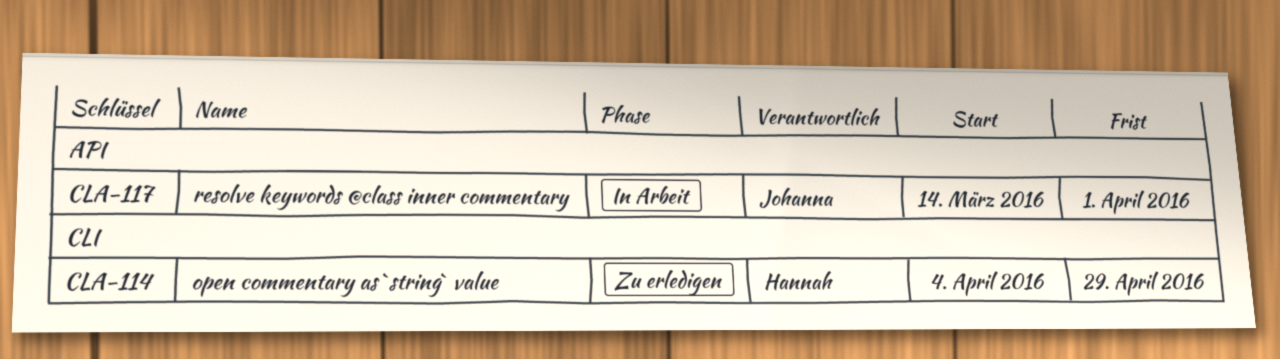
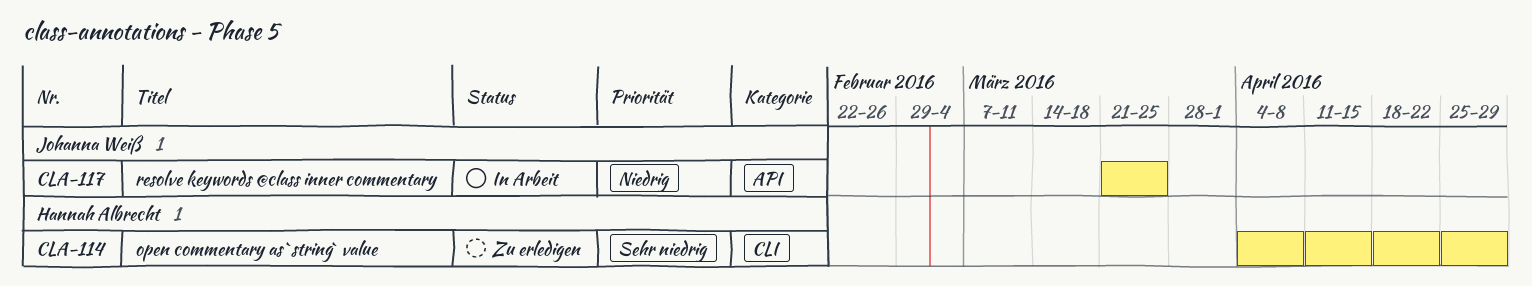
CLA-117, start: Mar 14 -> Mar 21
CLA-117, due: Apr 1 -> Mar 25

